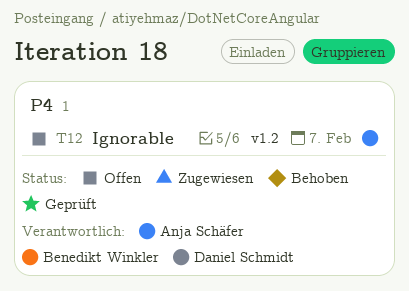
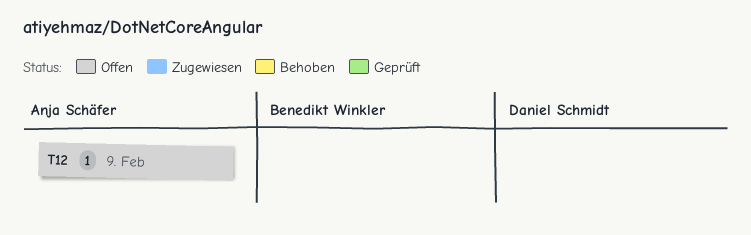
T12, due: Feb 7 -> Feb 9

